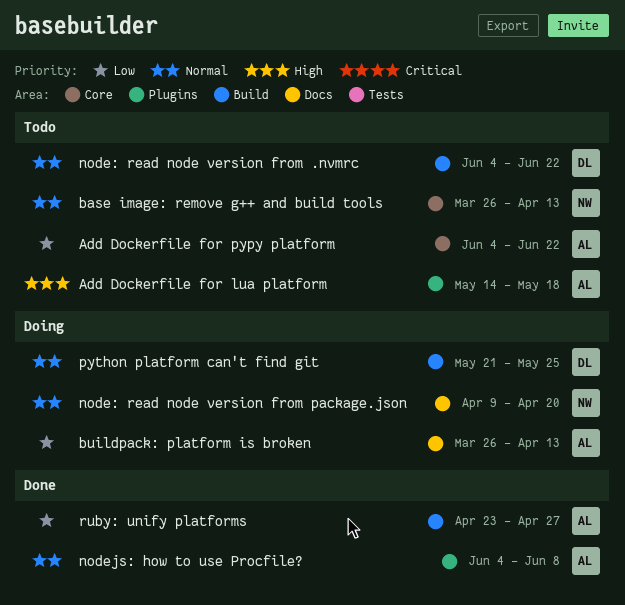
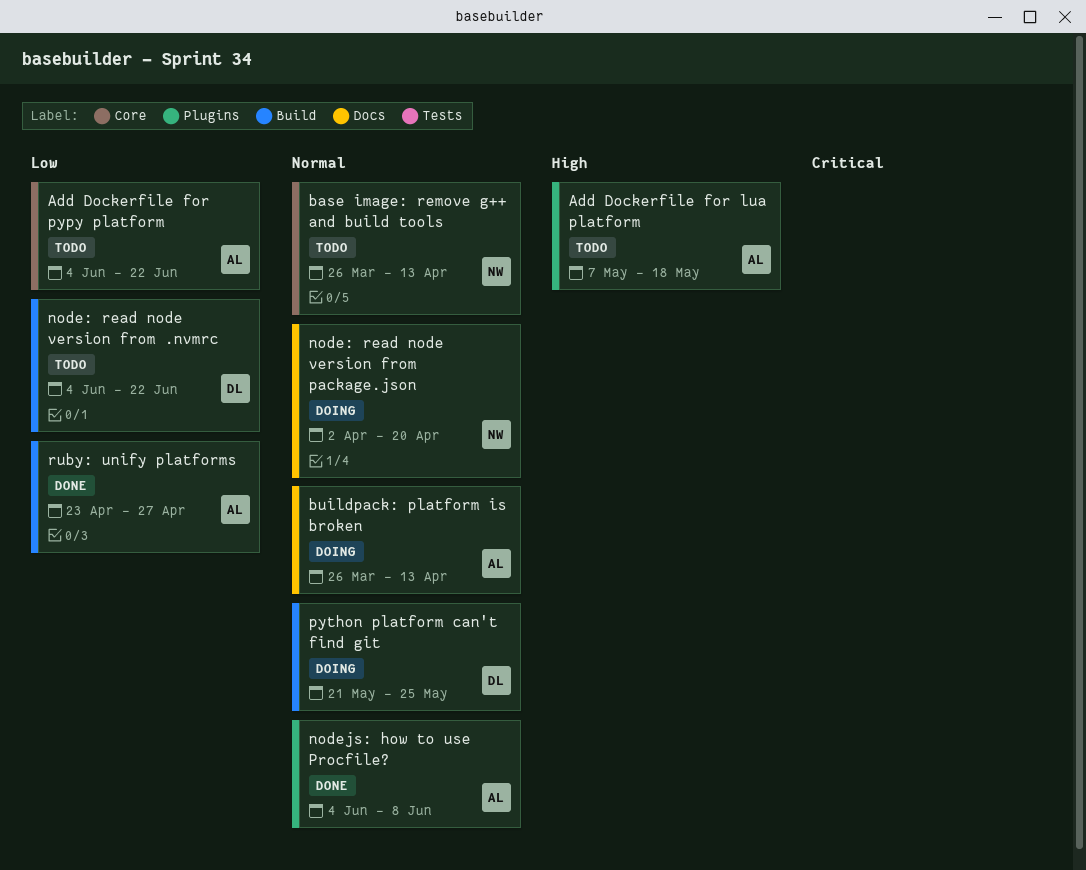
Add Dockerfile for lua platform, start: May 14 -> May 7
buildpack: platform is broken, priority: Low -> Normal
node: read node version from .nvmrc, priority: Normal -> Low
node: read node version from package.json, start: Apr 9 -> Apr 2

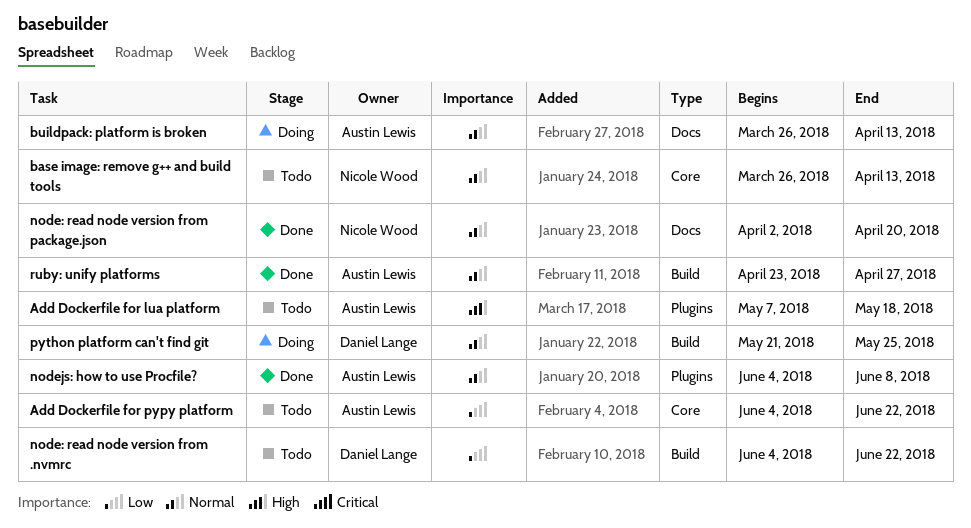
node: read node version from package.json, status: Doing -> Done
ruby: unify platforms, priority: Low -> Normal

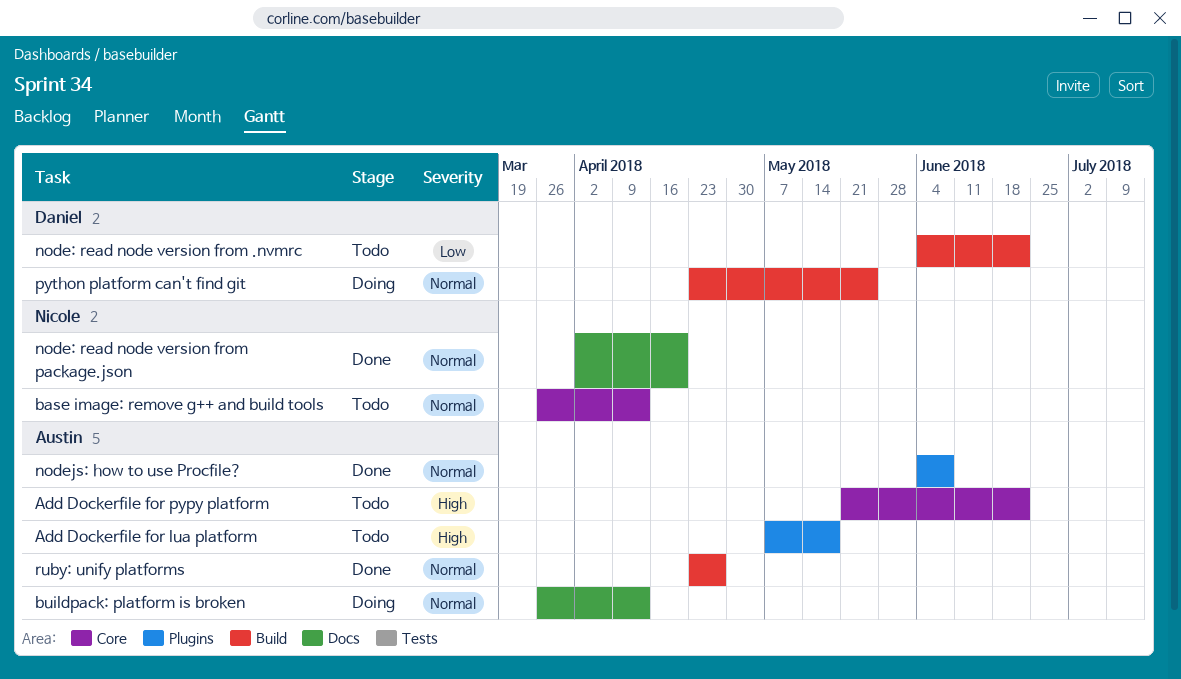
Add Dockerfile for pypy platform, priority: Low -> High
Add Dockerfile for pypy platform, start: Jun 4 -> May 21
python platform can't find git, start: May 21 -> Apr 23

